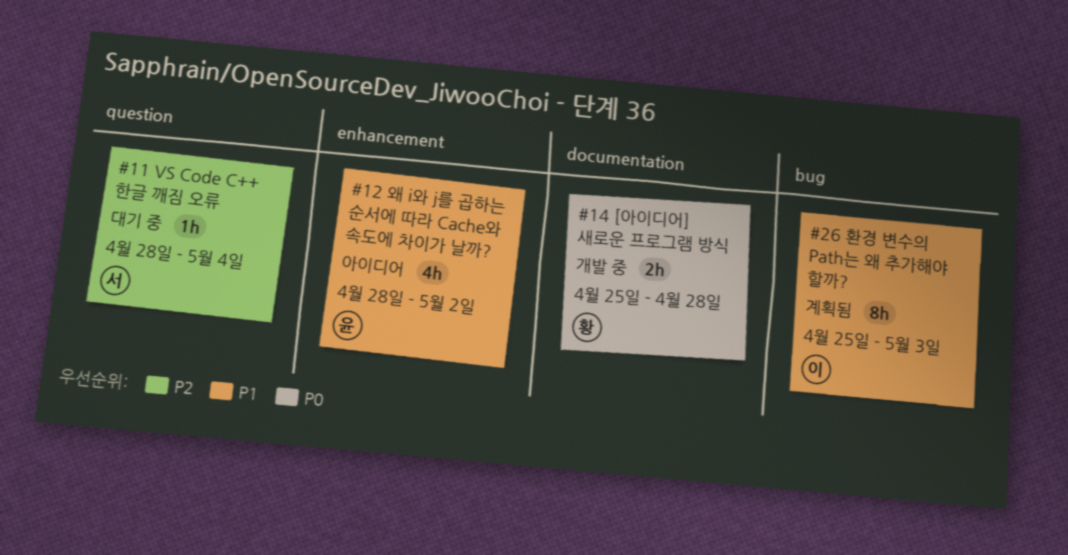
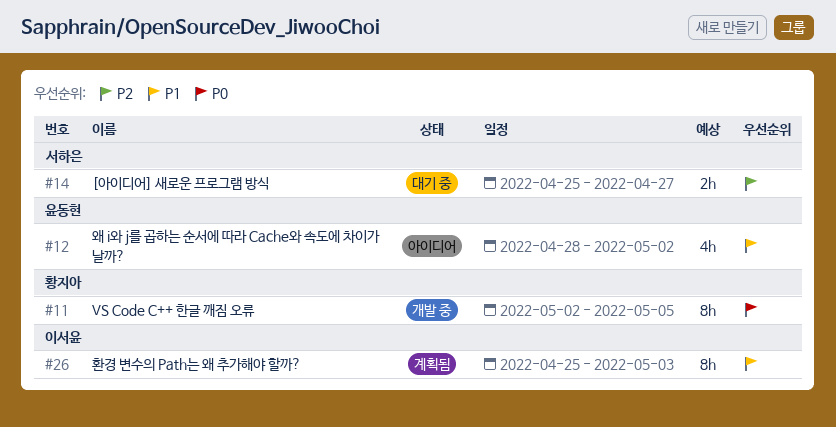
#11, status: 대기 중 -> 개발 중
#11, owner: 서하은 -> 황지아
#11, priority: P2 -> P0
#11, estimate: 1h -> 8h
#11, start: Apr 28 -> May 2
#11, due: May 4 -> May 5
#14, status: 개발 중 -> 대기 중
#14, owner: 황지아 -> 서하은
#14, priority: P0 -> P2
#14, due: Apr 28 -> Apr 27

